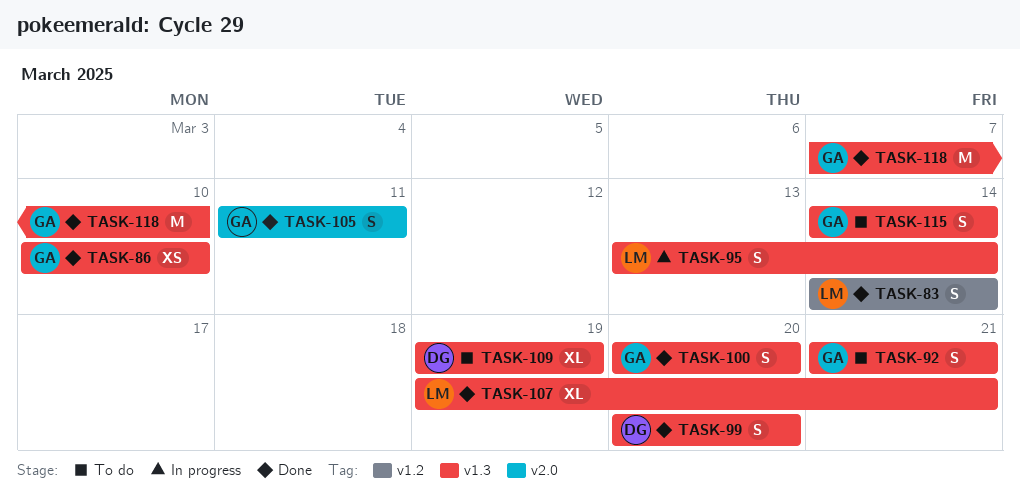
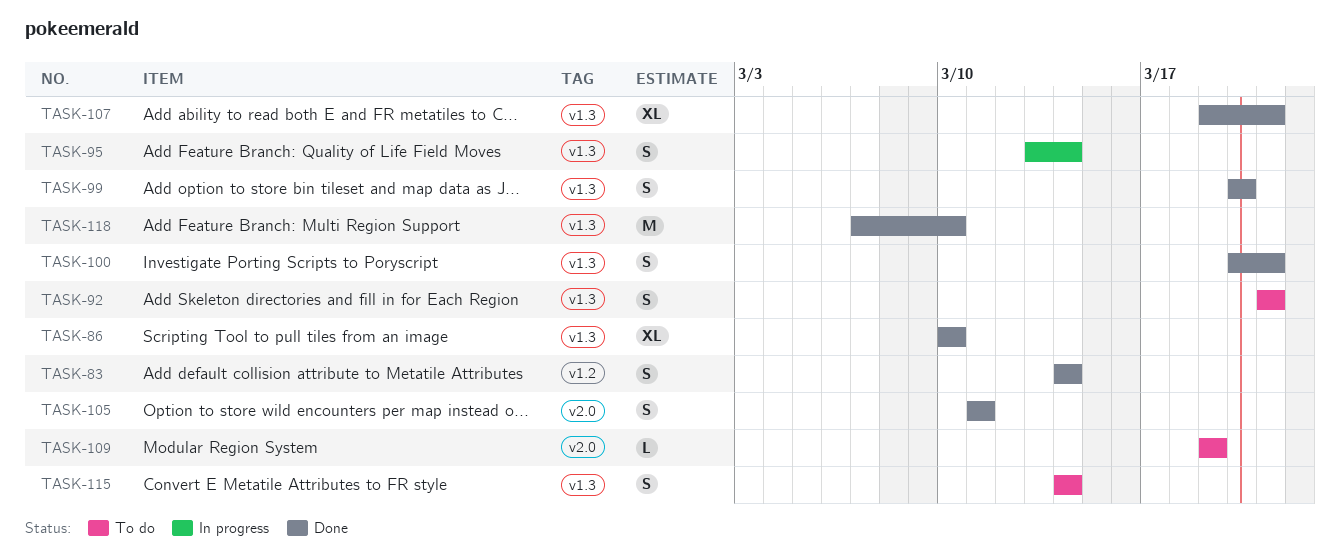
TASK-86, estimate: XS -> XL
TASK-100, due: Mar 20 -> Mar 21
TASK-109, label: v1.3 -> v2.0
TASK-109, estimate: XL -> L

